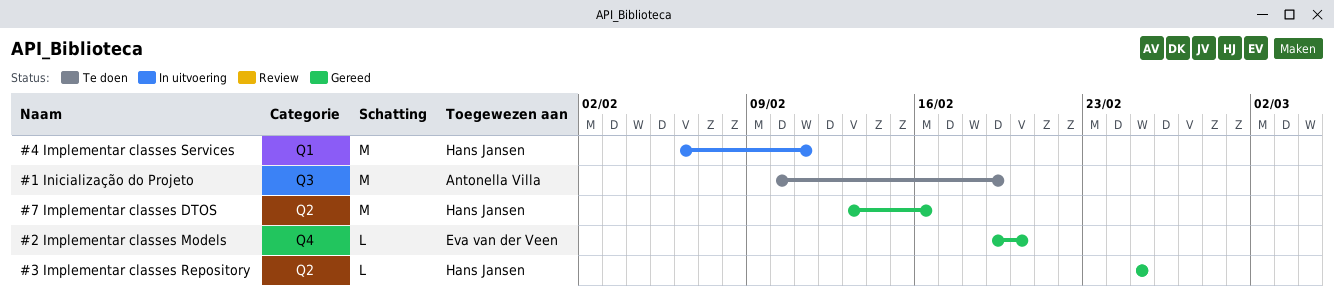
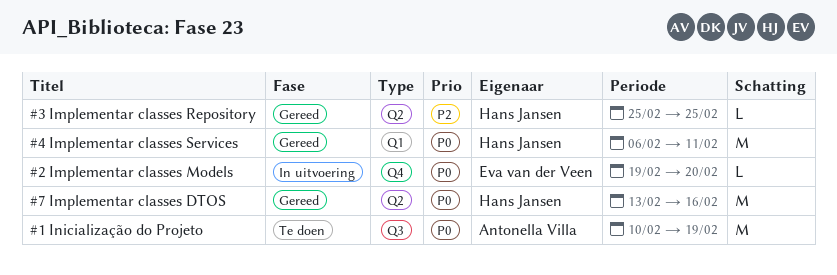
#2 Implementar classes Models, status: Gereed -> In uitvoering
#4 Implementar classes Services, status: In uitvoering -> Gereed

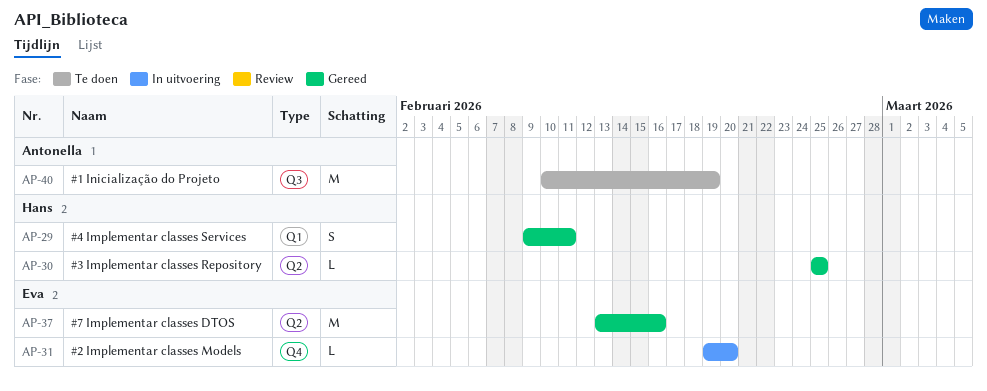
#4 Implementar classes Services, estimate: M -> S
#4 Implementar classes Services, start: Feb 6 -> Feb 9
#7 Implementar classes DTOS, owner: Hans Jansen -> Eva van der Veen

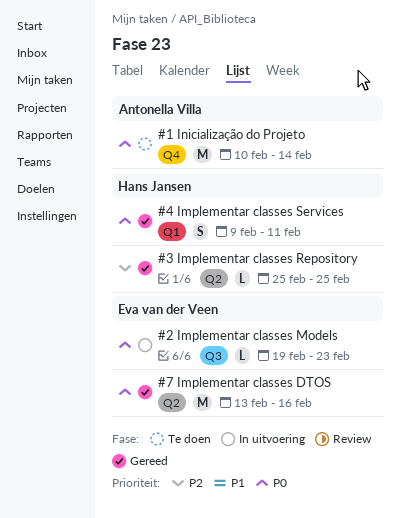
#1 Inicialização do Projeto, label: Q3 -> Q4
#1 Inicialização do Projeto, due: Feb 19 -> Feb 14
#2 Implementar classes Models, label: Q4 -> Q3
#2 Implementar classes Models, due: Feb 20 -> Feb 23

